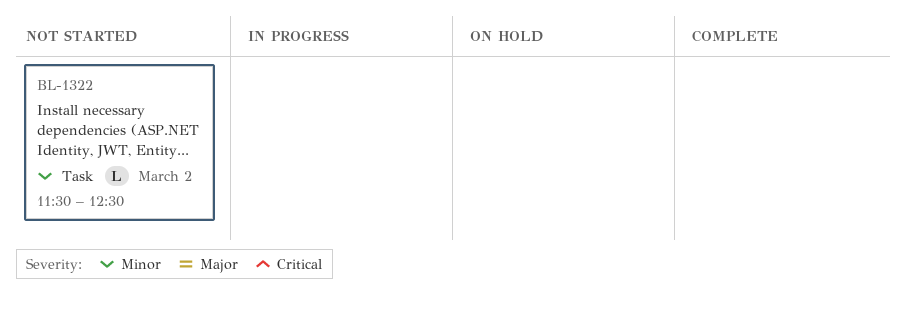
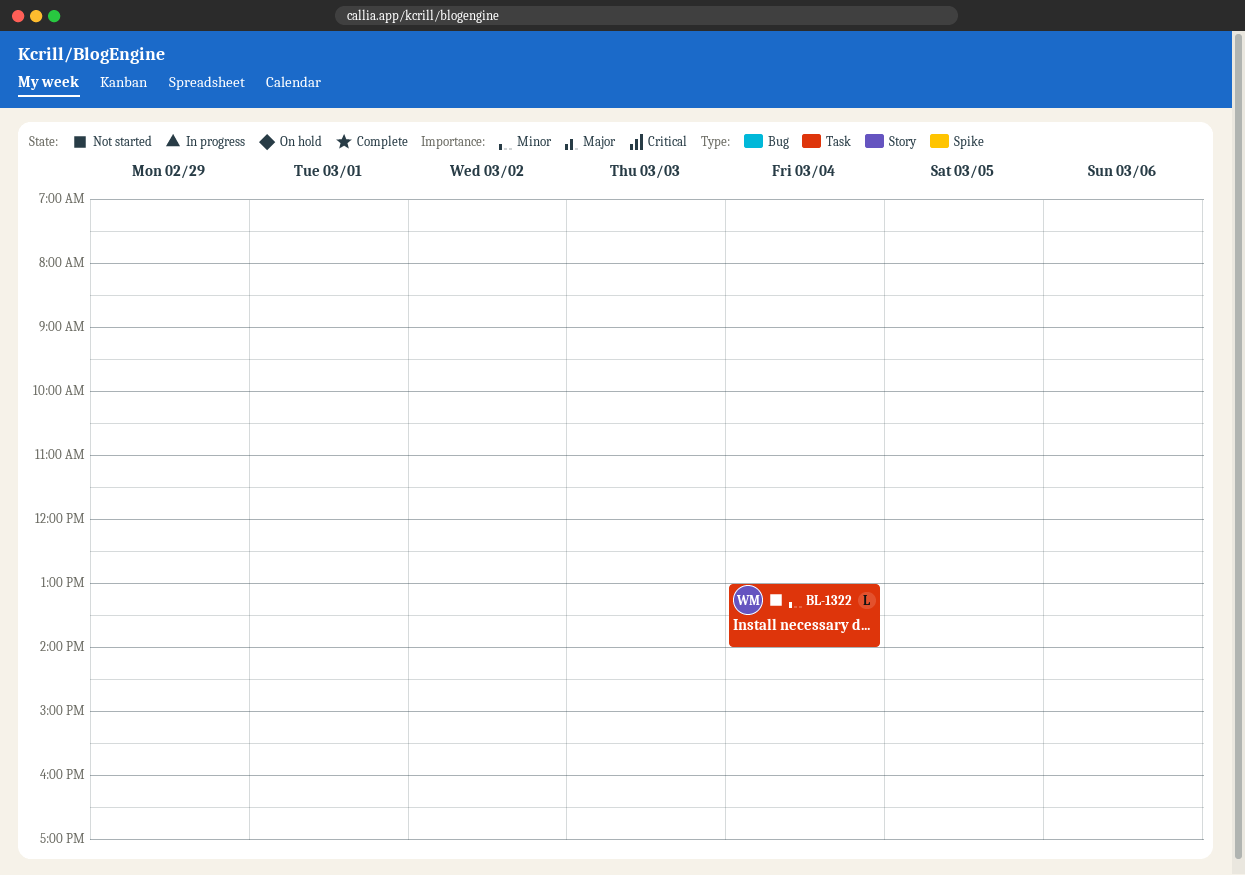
BL-1322, day: Mar 2 -> Mar 4
BL-1322, begins: 11:30 -> 13:00
BL-1322, ends: 12:30 -> 14:00

